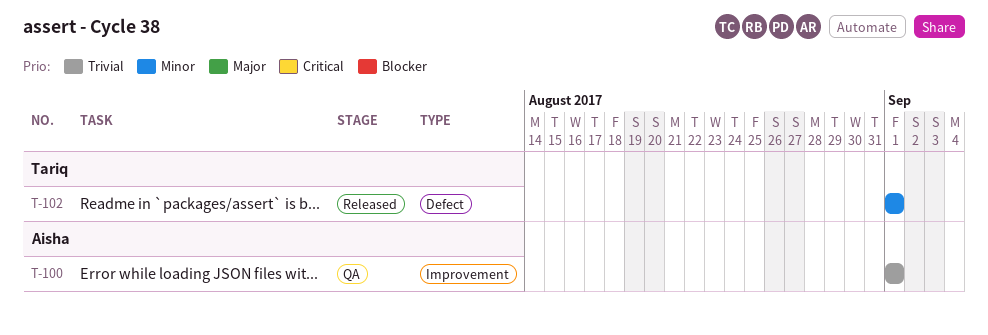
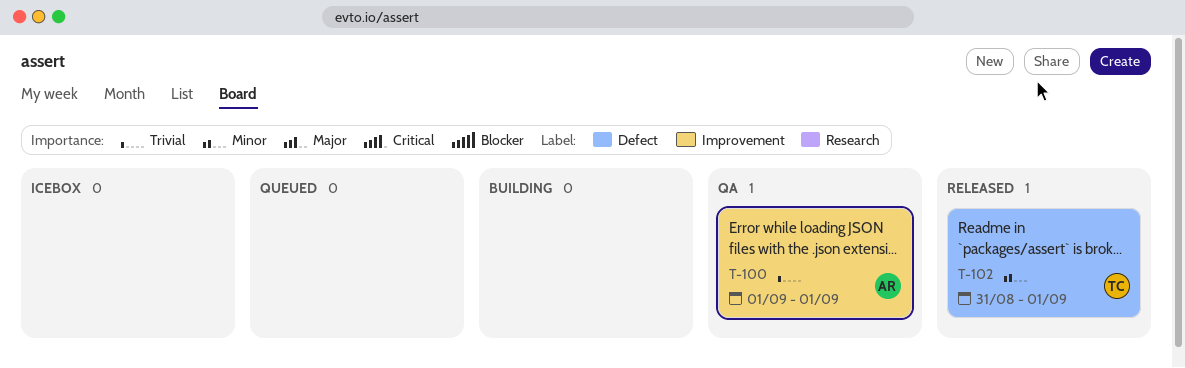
T-102, start: Sep 1 -> Aug 31

